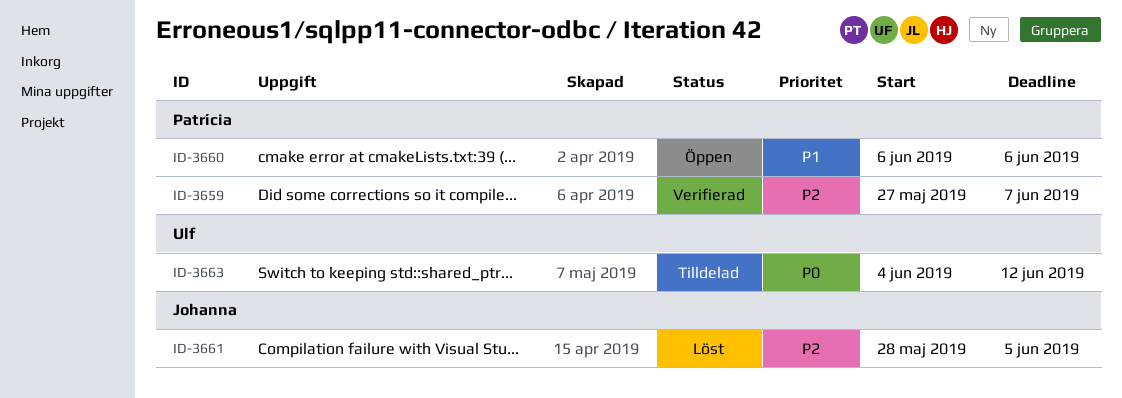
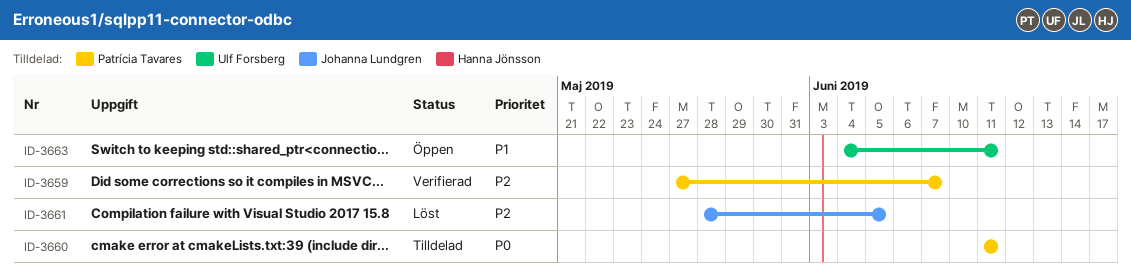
ID-3660, status: Öppen -> Tilldelad
ID-3660, priority: P1 -> P0
ID-3660, start: Jun 6 -> Jun 11
ID-3660, due: Jun 6 -> Jun 11
ID-3663, status: Tilldelad -> Öppen
ID-3663, priority: P0 -> P1
ID-3663, due: Jun 12 -> Jun 11

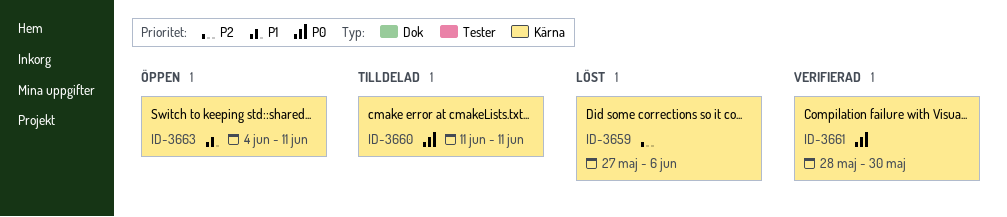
ID-3659, status: Verifierad -> Löst
ID-3659, due: Jun 7 -> Jun 6
ID-3661, status: Löst -> Verifierad
ID-3661, priority: P2 -> P0
ID-3661, due: Jun 5 -> May 30

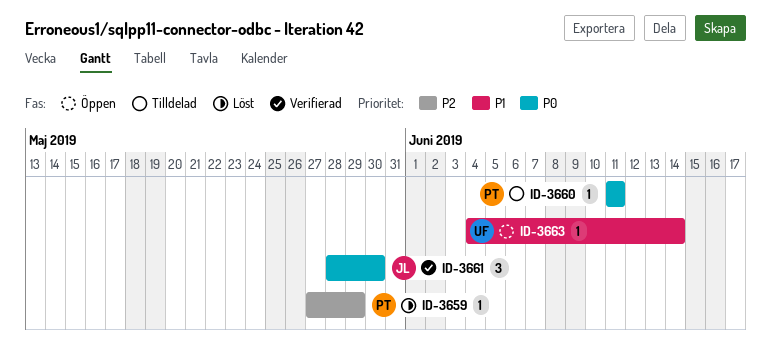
ID-3659, due: Jun 6 -> May 29
ID-3663, due: Jun 11 -> Jun 14

